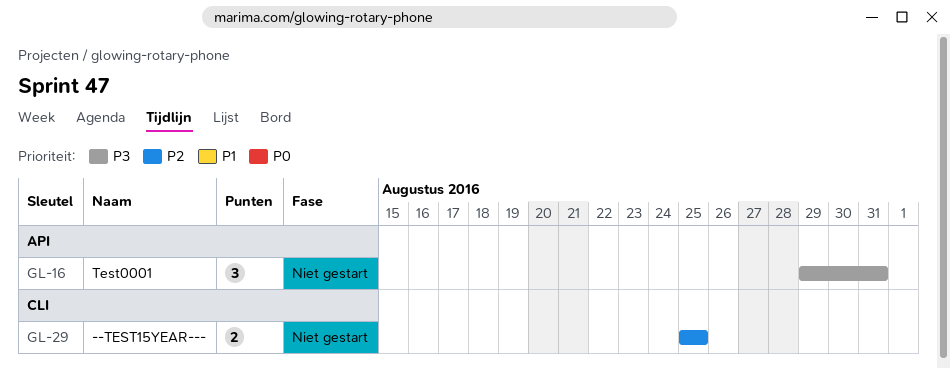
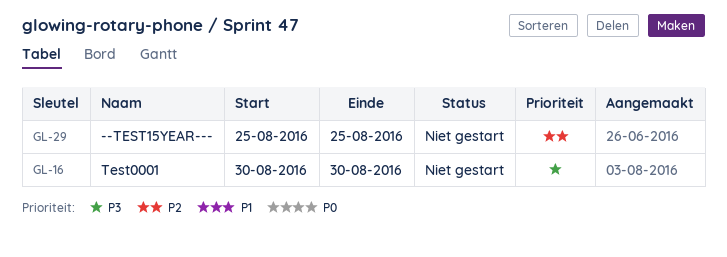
GL-16, start: Aug 29 -> Aug 30
GL-16, due: Aug 31 -> Aug 30

